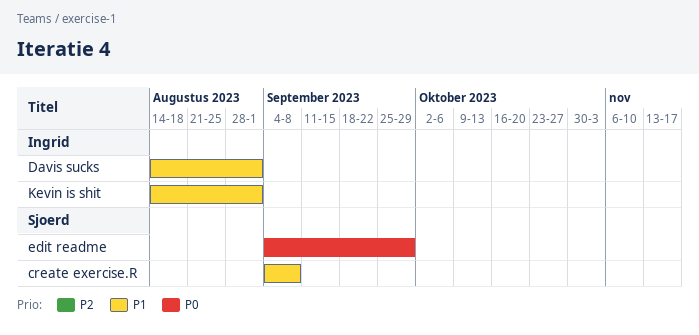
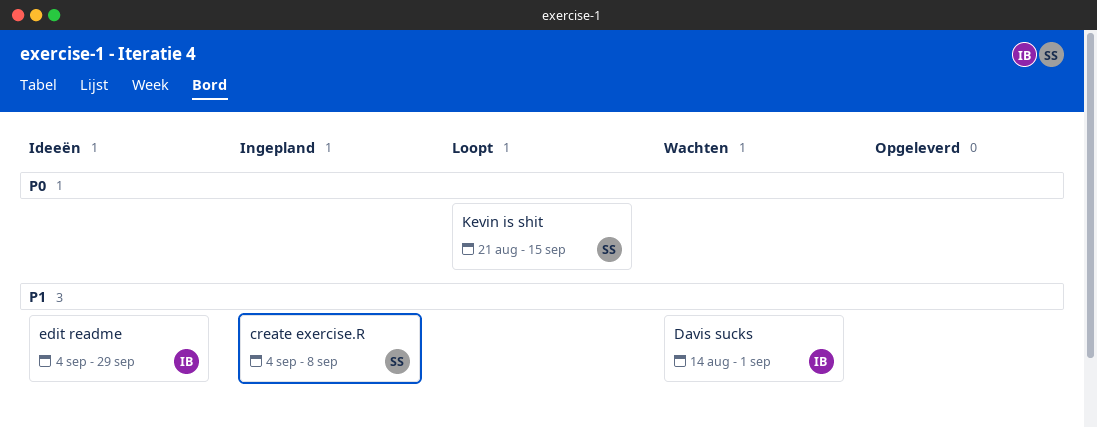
edit readme, owner: Sjoerd -> Ingrid
edit readme, priority: P0 -> P1
Kevin is shit, owner: Ingrid -> Sjoerd
Kevin is shit, priority: P1 -> P0
Kevin is shit, start: Aug 14 -> Aug 21
Kevin is shit, due: Sep 1 -> Sep 15

